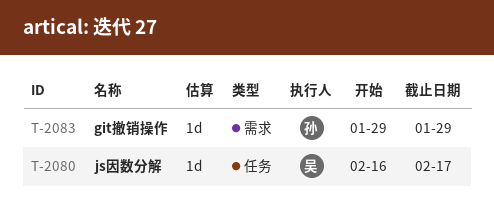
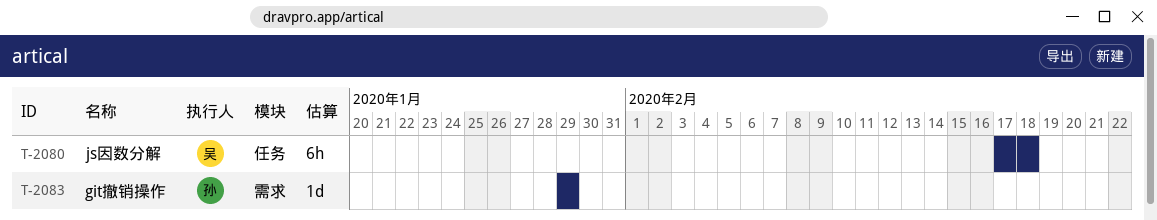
T-2080, estimate: 1d -> 6h
T-2080, start: Feb 16 -> Feb 17
T-2080, due: Feb 17 -> Feb 18

